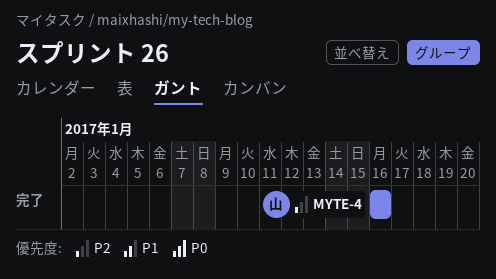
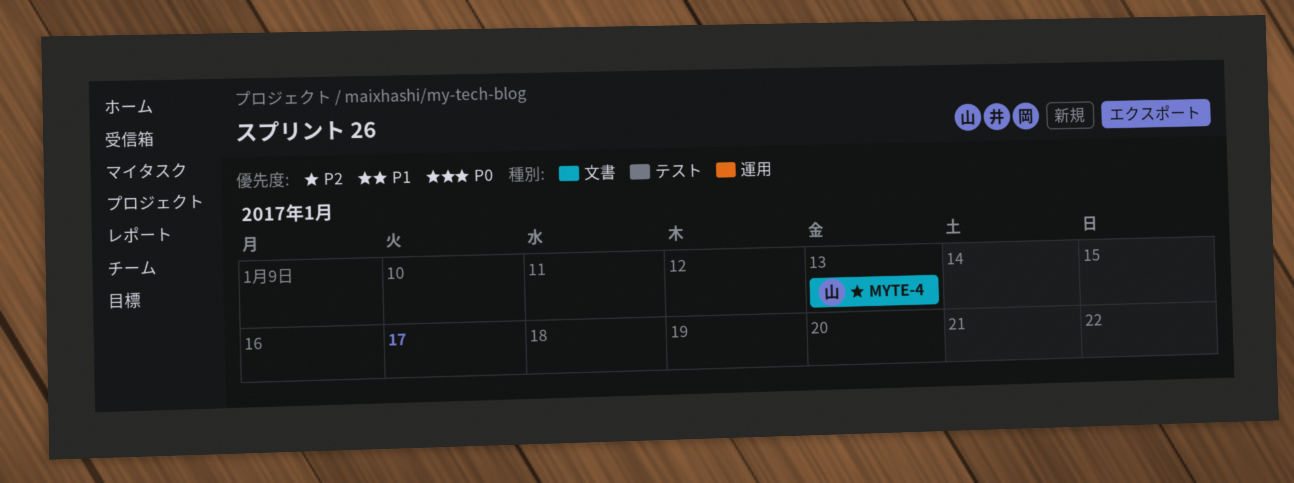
MYTE-4, start: Jan 16 -> Jan 13
MYTE-4, due: Jan 16 -> Jan 13

